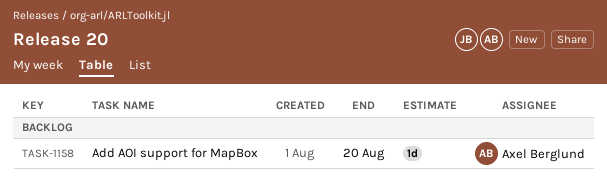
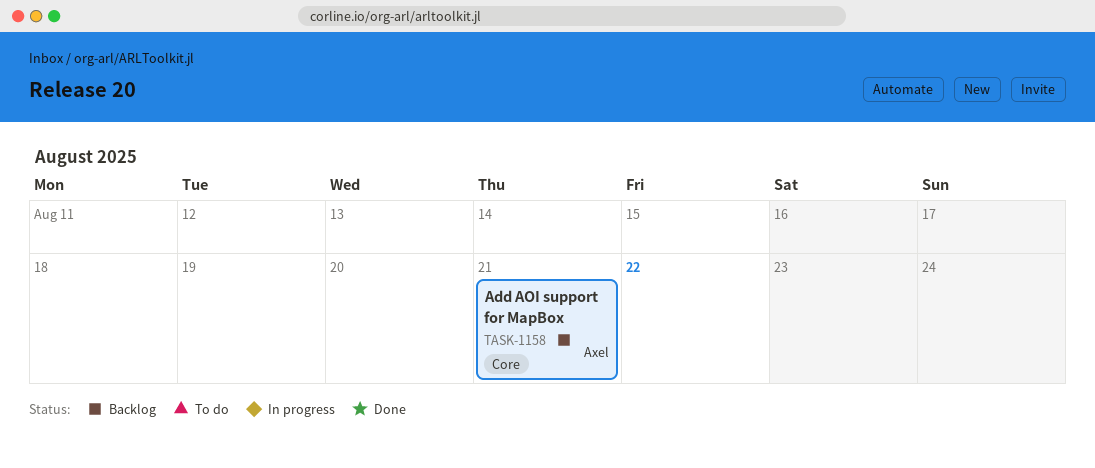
TASK-1158, due: Aug 20 -> Aug 21

